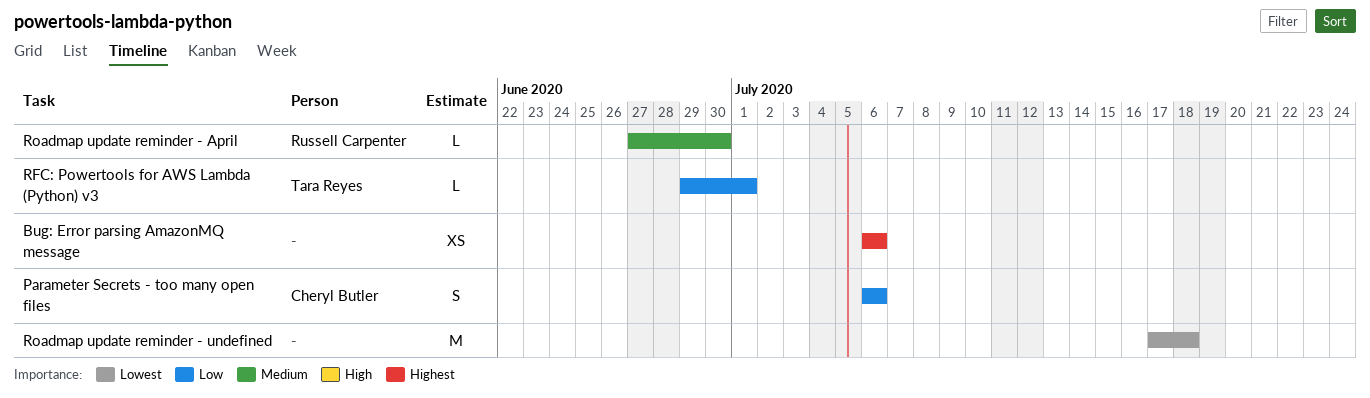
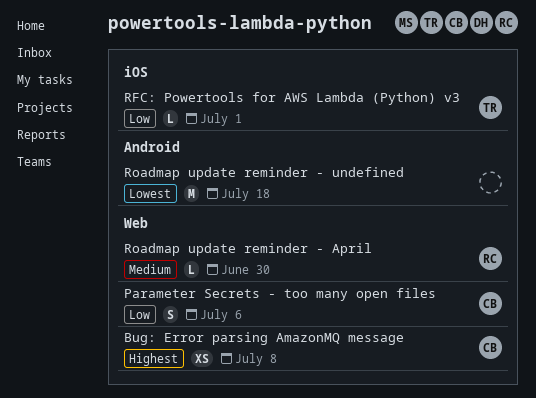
Bug: Error parsing AmazonMQ message, owner: none -> Cheryl Butler
Bug: Error parsing AmazonMQ message, due: Jul 6 -> Jul 8

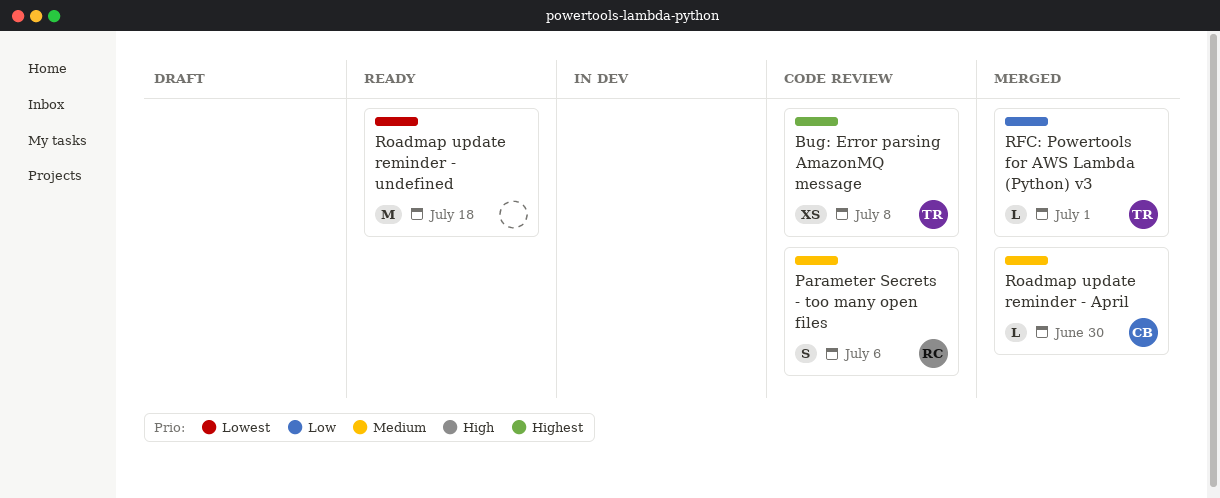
Bug: Error parsing AmazonMQ message, owner: CB -> TR
Parameter Secrets - too many open files, owner: CB -> RC
Parameter Secrets - too many open files, priority: Low -> Medium
Roadmap update reminder - April, owner: RC -> CB

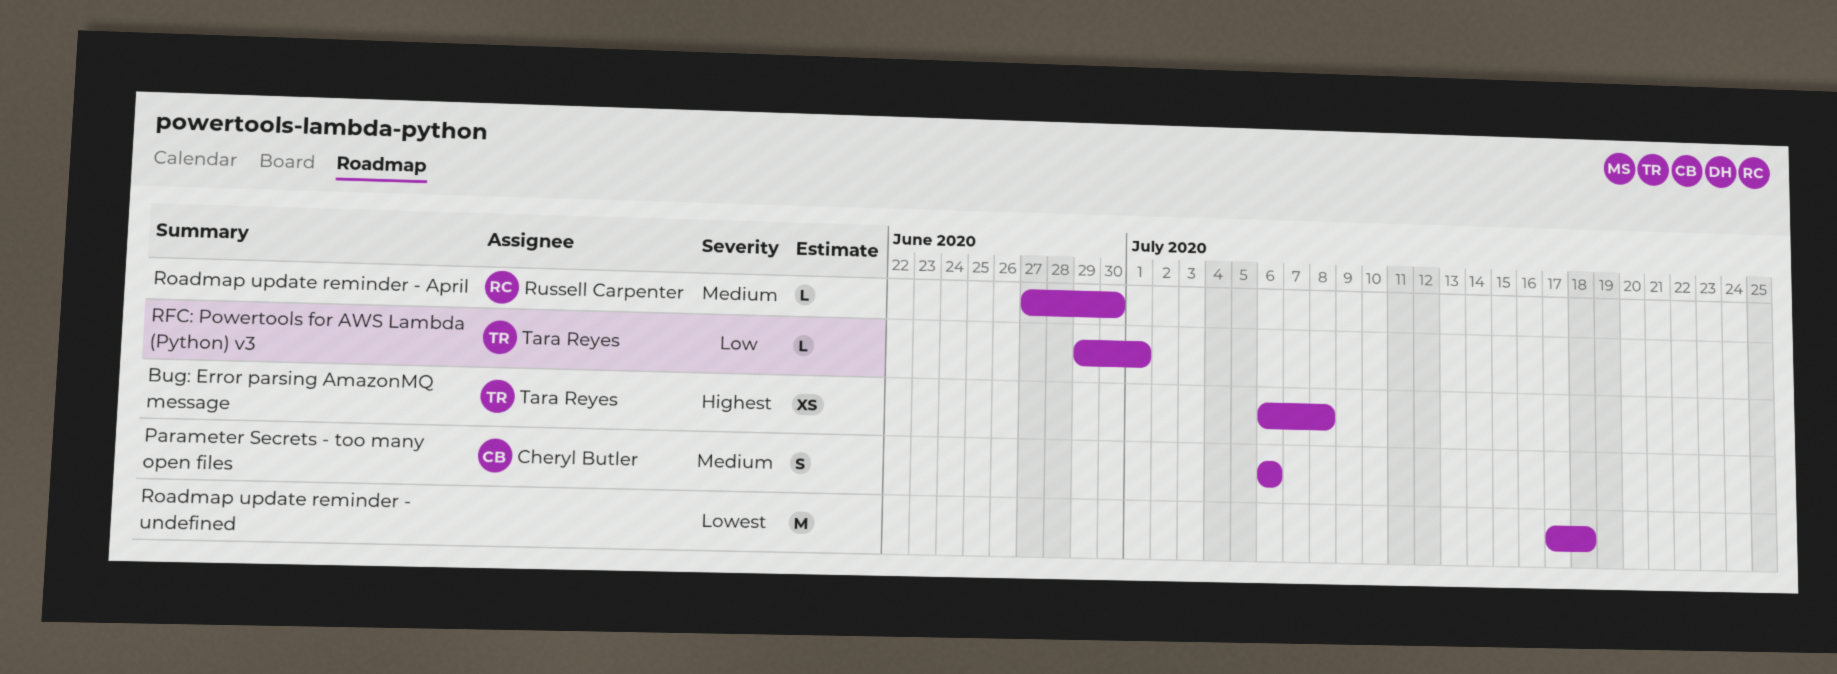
Parameter Secrets - too many open files, owner: Russell Carpenter -> Cheryl Butler
Roadmap update reminder - April, owner: Cheryl Butler -> Russell Carpenter

